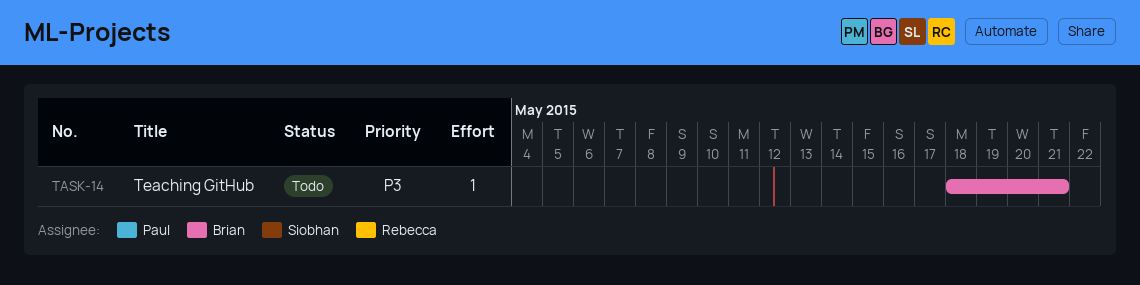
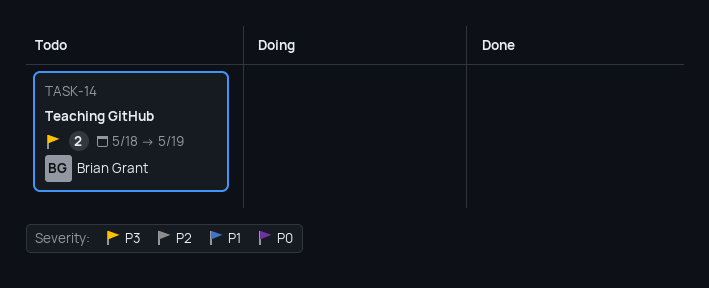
TASK-14, estimate: 1 -> 2
TASK-14, due: May 21 -> May 19

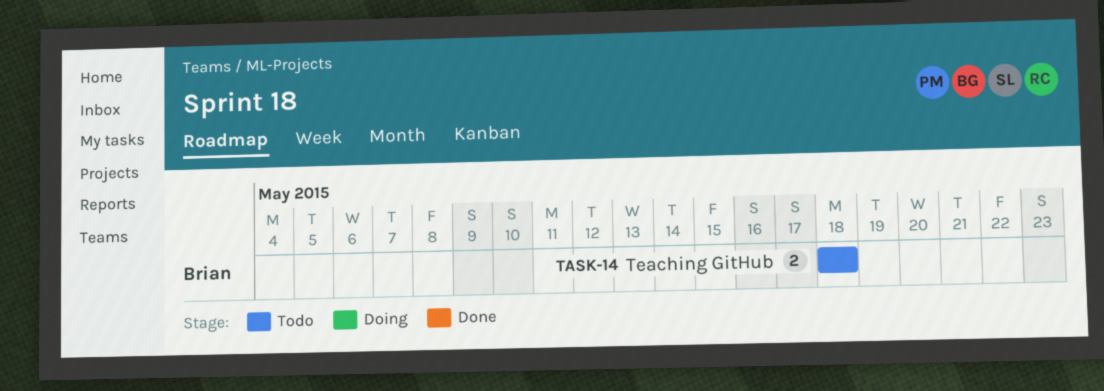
TASK-14, due: May 19 -> May 18

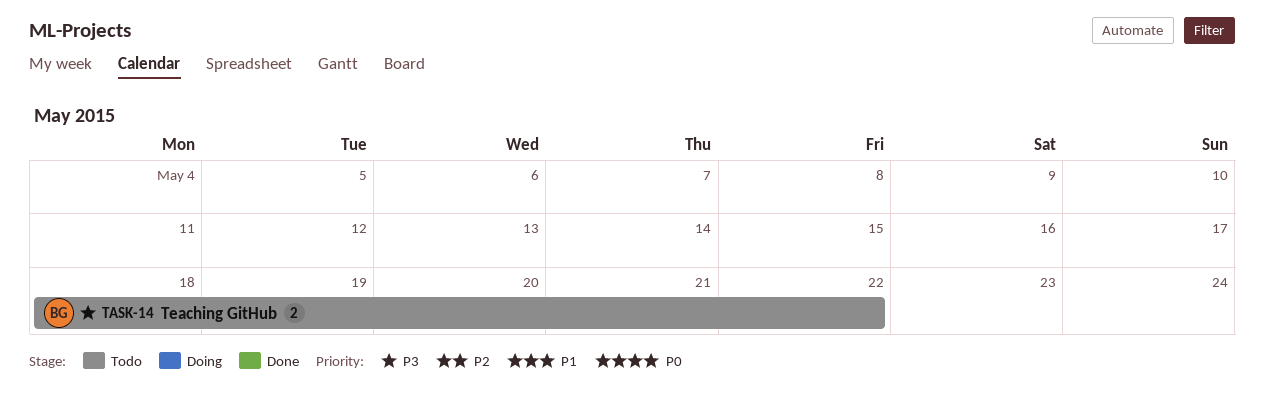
TASK-14, due: May 18 -> May 22

